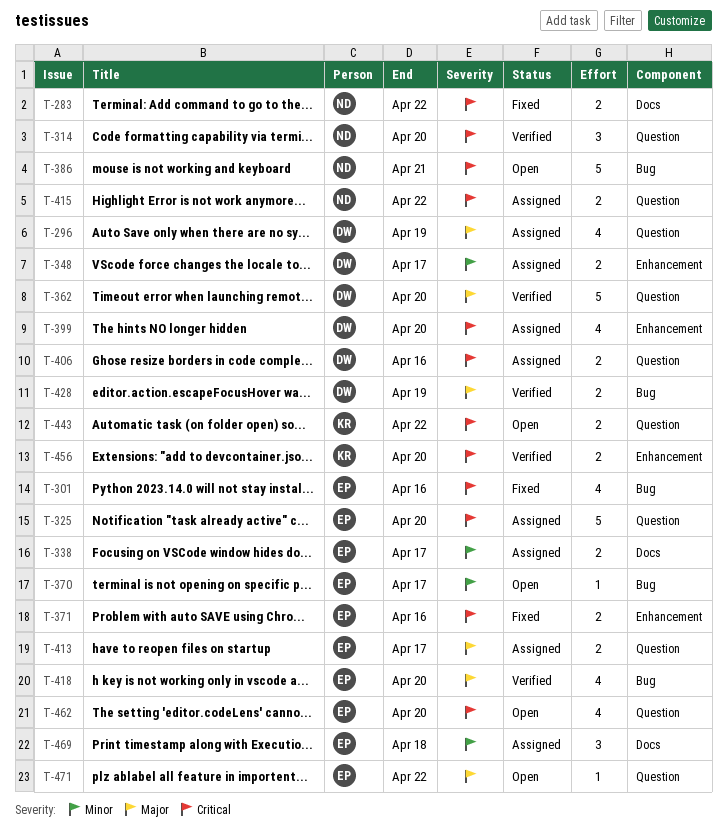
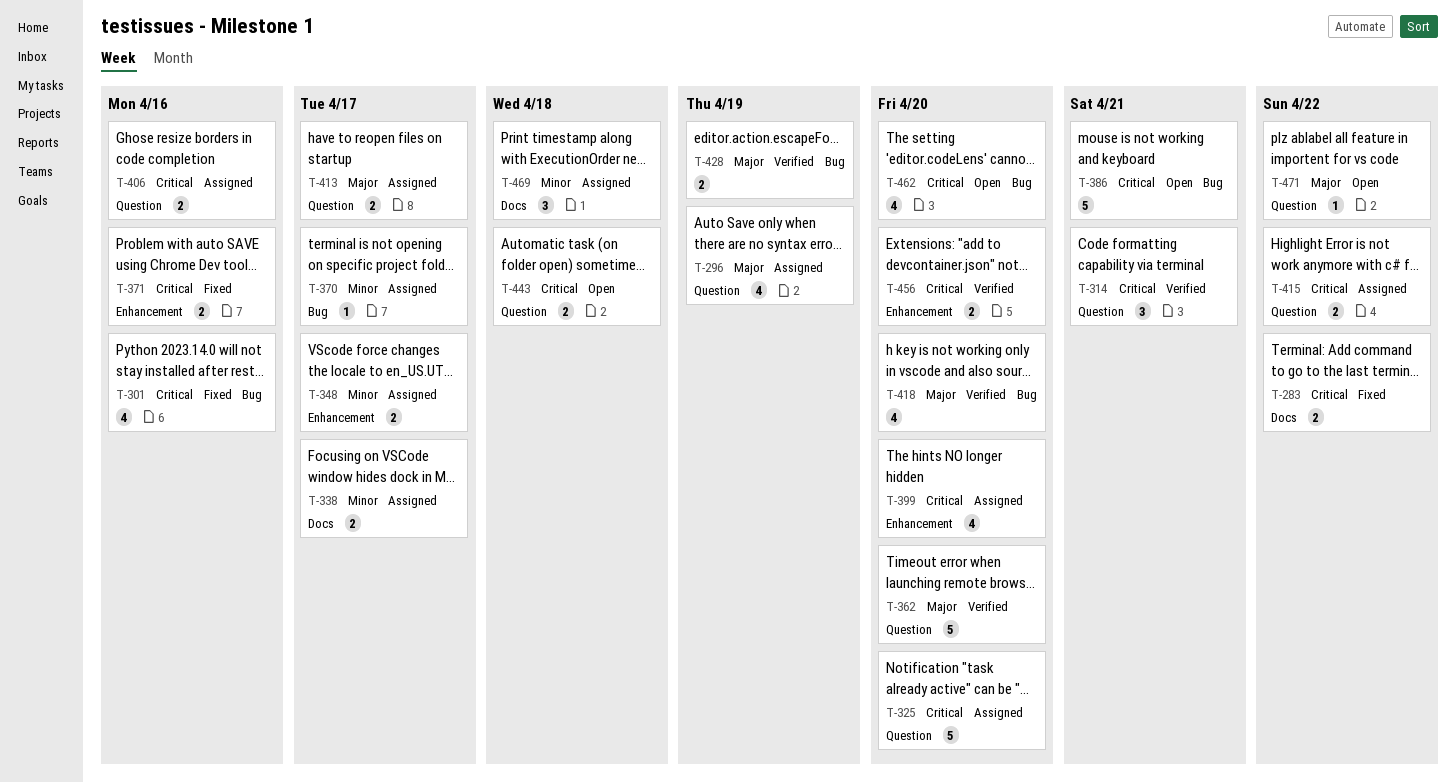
T-314, due: Apr 20 -> Apr 21
T-370, status: Open -> Assigned
T-443, due: Apr 22 -> Apr 18
T-462, label: Question -> Bug

